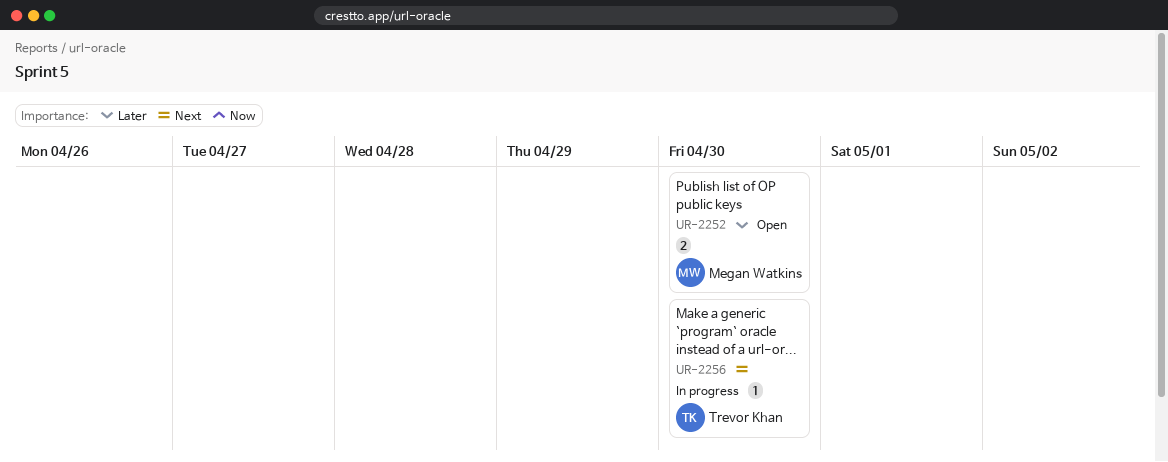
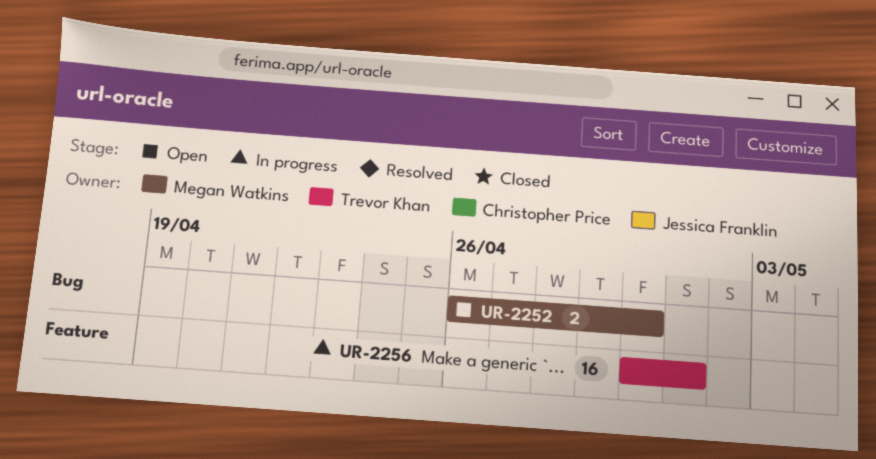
UR-2256, estimate: 1 -> 16
UR-2256, due: Apr 30 -> May 1

